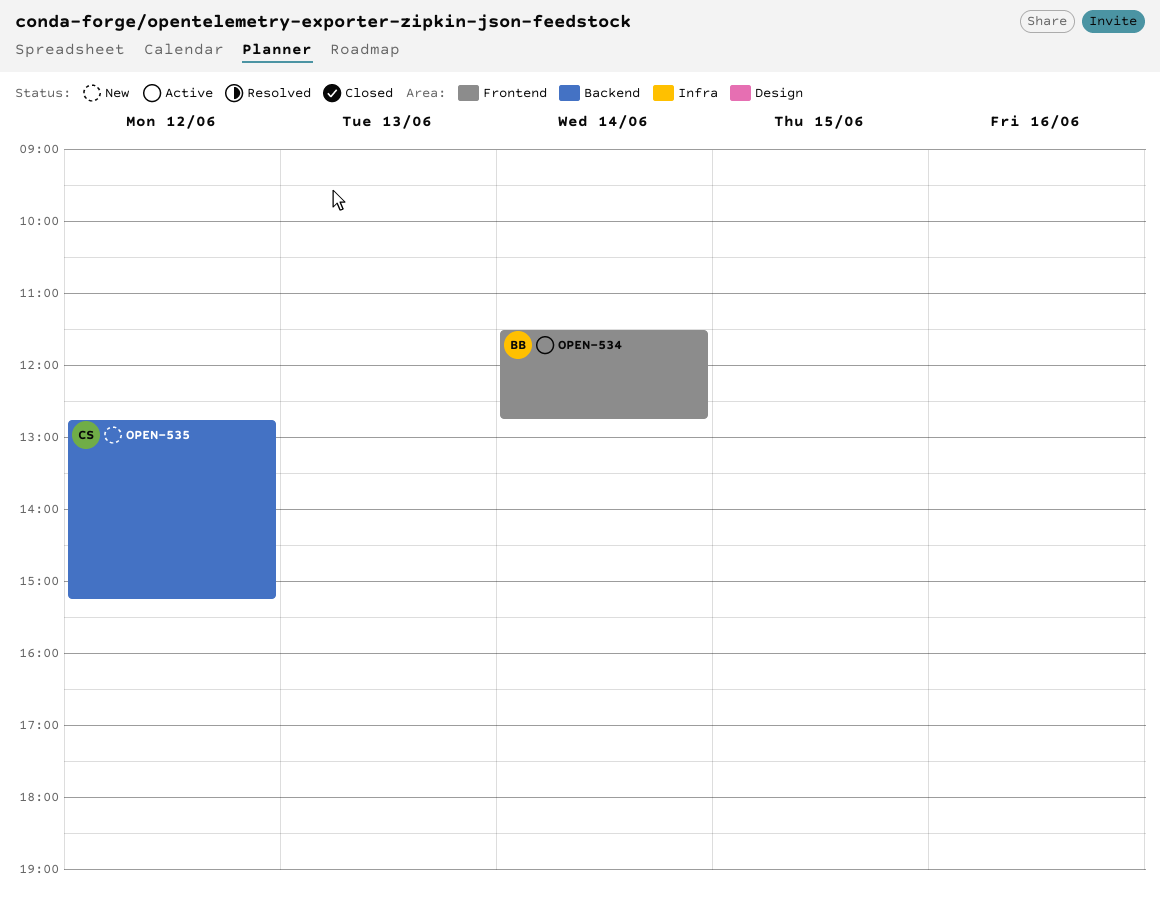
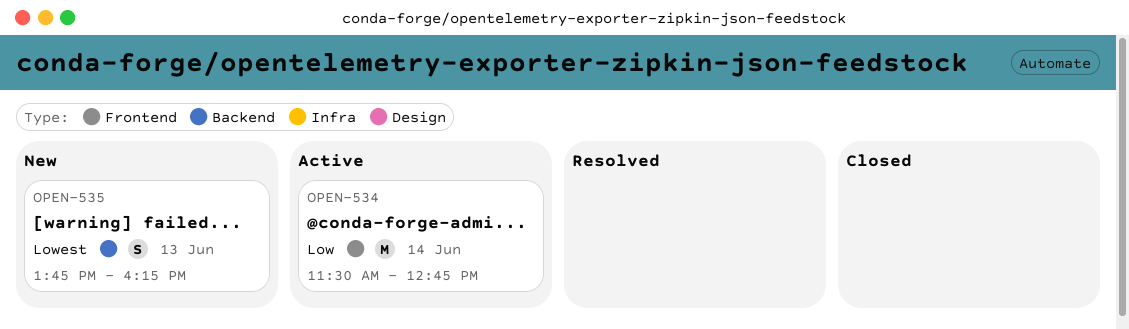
OPEN-535, day: Jun 12 -> Jun 13
OPEN-535, begins: 12:45 -> 13:45
OPEN-535, ends: 15:15 -> 16:15

